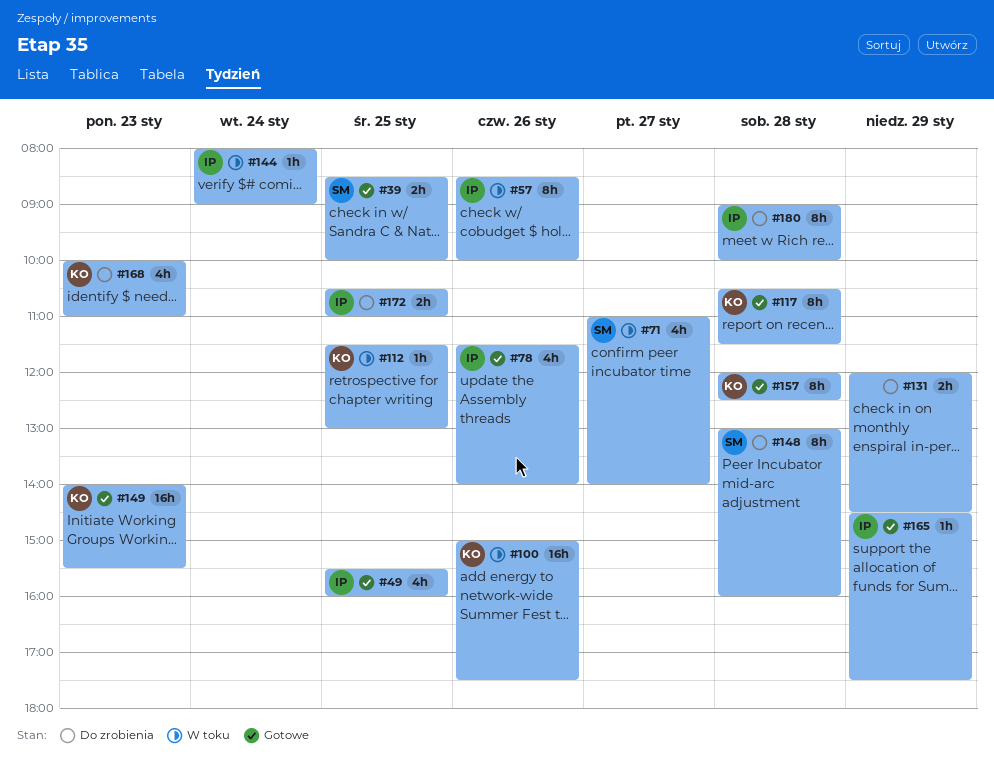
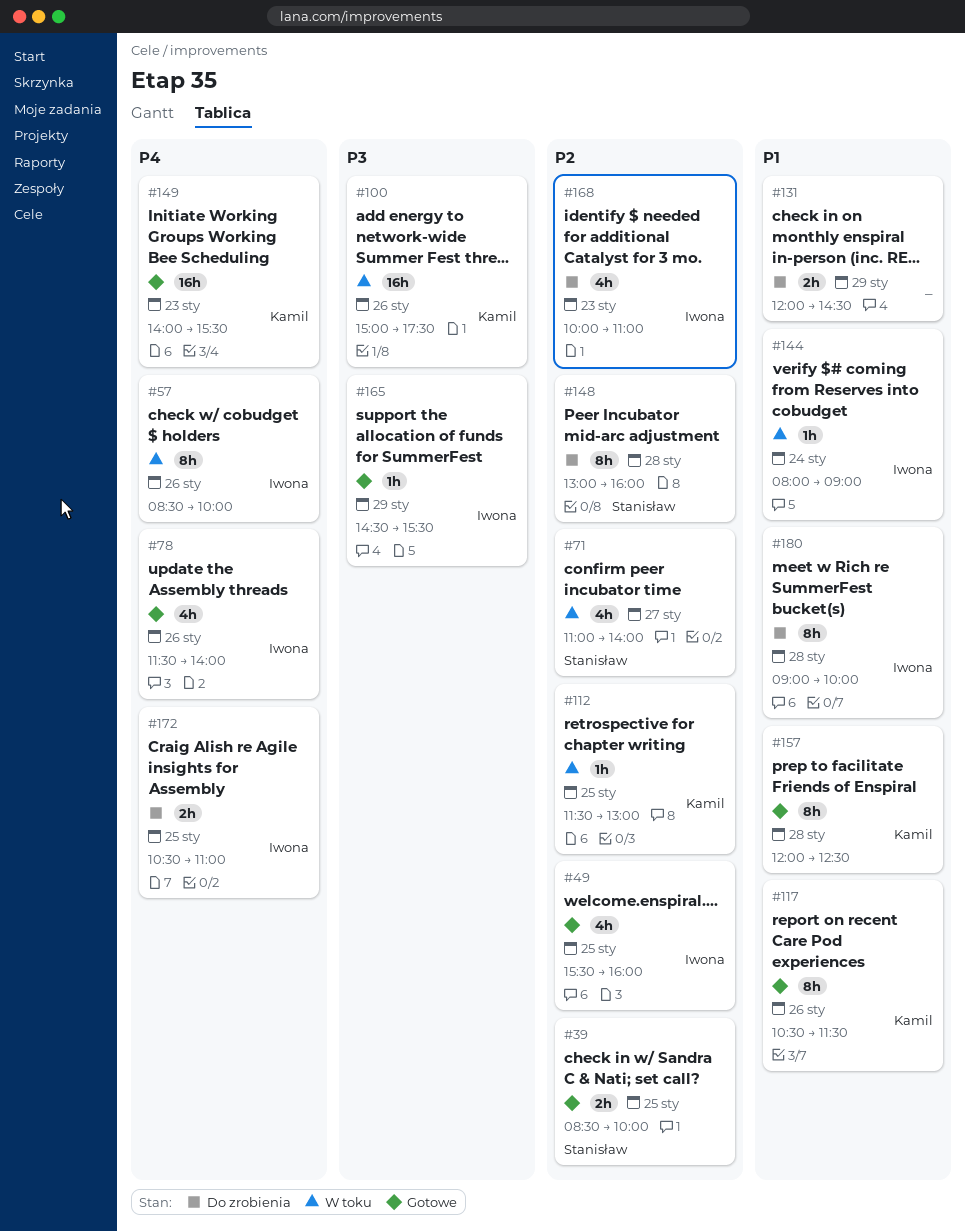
#117, day: Jan 28 -> Jan 26
#165, ends: 17:30 -> 15:30
#168, owner: Kamil -> Iwona

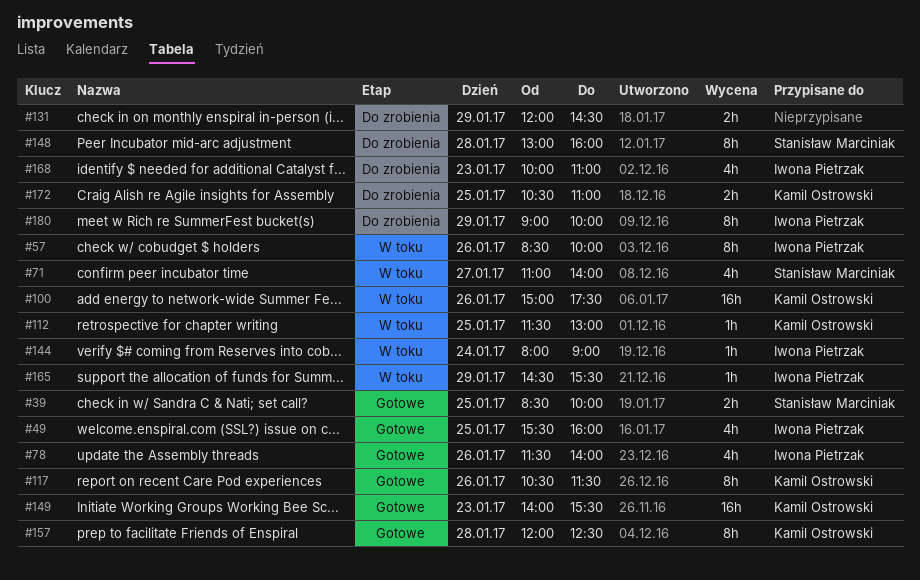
#165, status: Gotowe -> W toku
#172, owner: Iwona Pietrzak -> Kamil Ostrowski
#180, day: Jan 28 -> Jan 29

